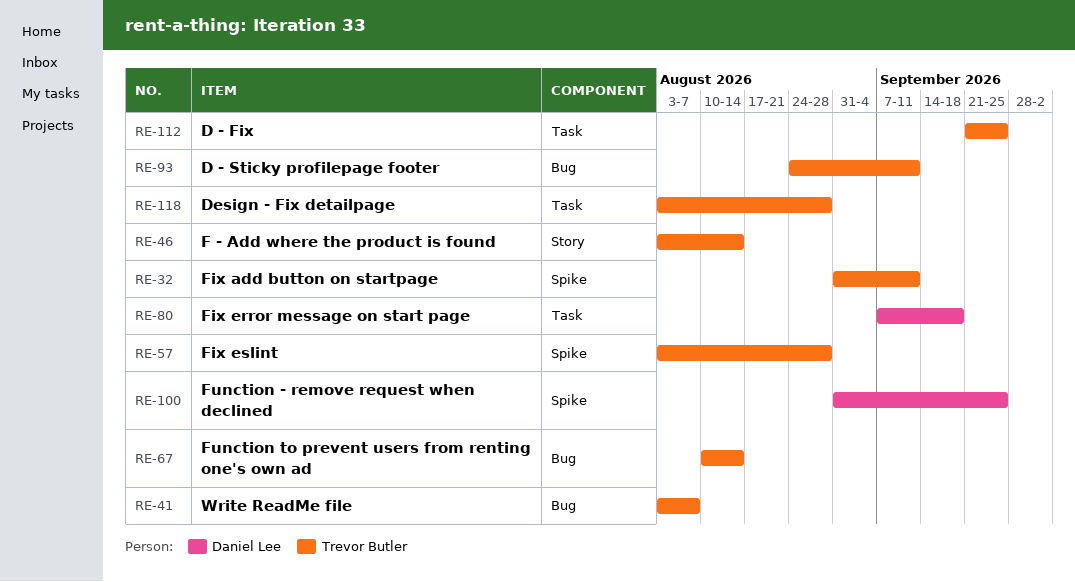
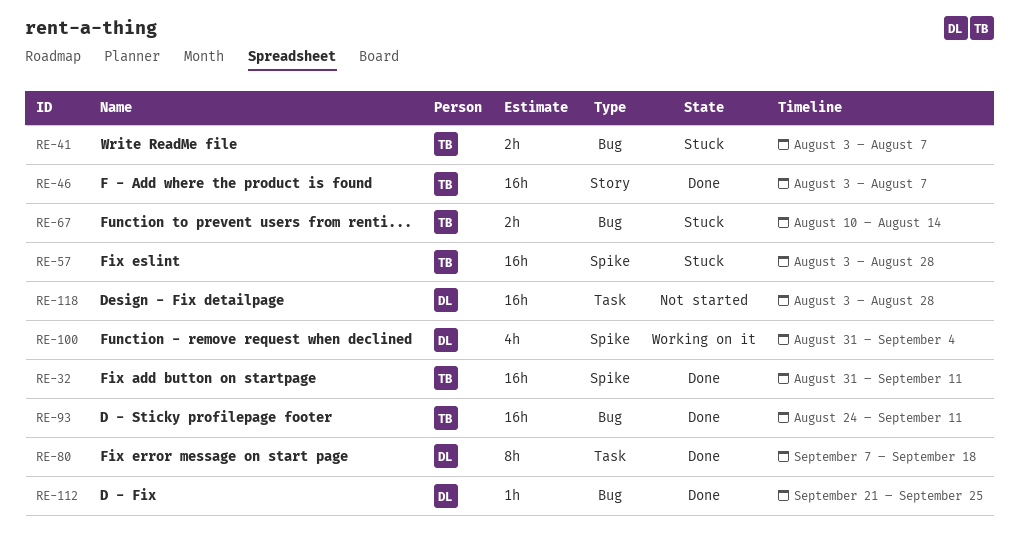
RE-46, due: Aug 14 -> Aug 7
RE-100, due: Sep 25 -> Sep 4
RE-112, owner: Trevor Butler -> Daniel Lee
RE-112, label: Task -> Bug
RE-118, owner: Trevor Butler -> Daniel Lee

